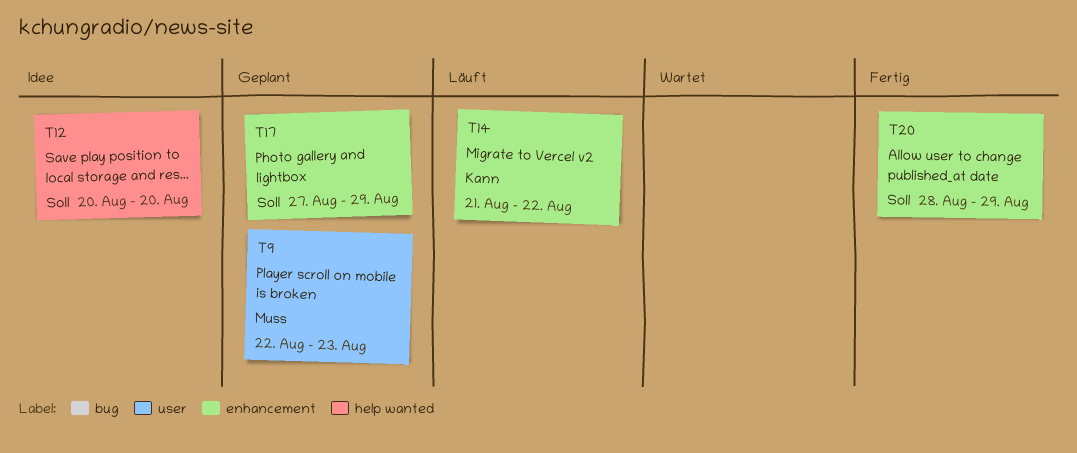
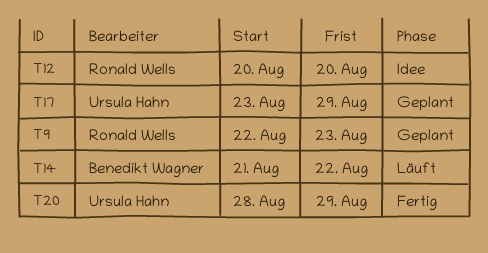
T17, start: Aug 27 -> Aug 23

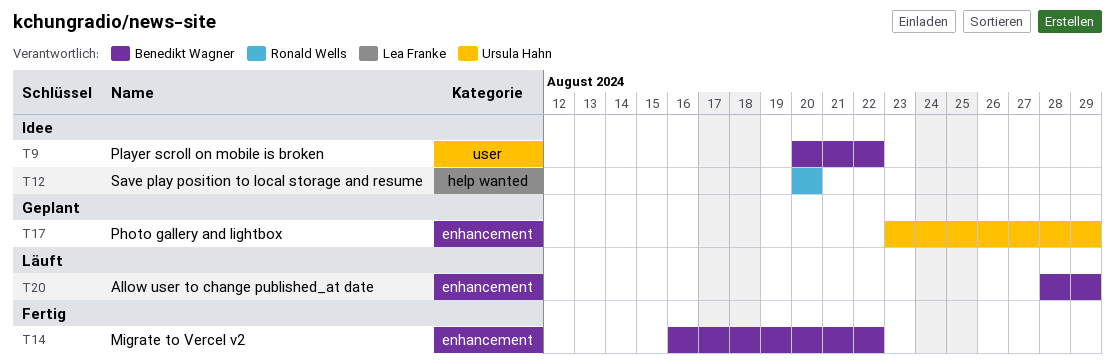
T9, status: Geplant -> Idee
T9, owner: Ronald Wells -> Benedikt Wagner
T9, start: Aug 22 -> Aug 20
T9, due: Aug 23 -> Aug 22
T14, status: Läuft -> Fertig
T14, start: Aug 21 -> Aug 16
T20, status: Fertig -> Läuft
T20, owner: Ursula Hahn -> Benedikt Wagner

